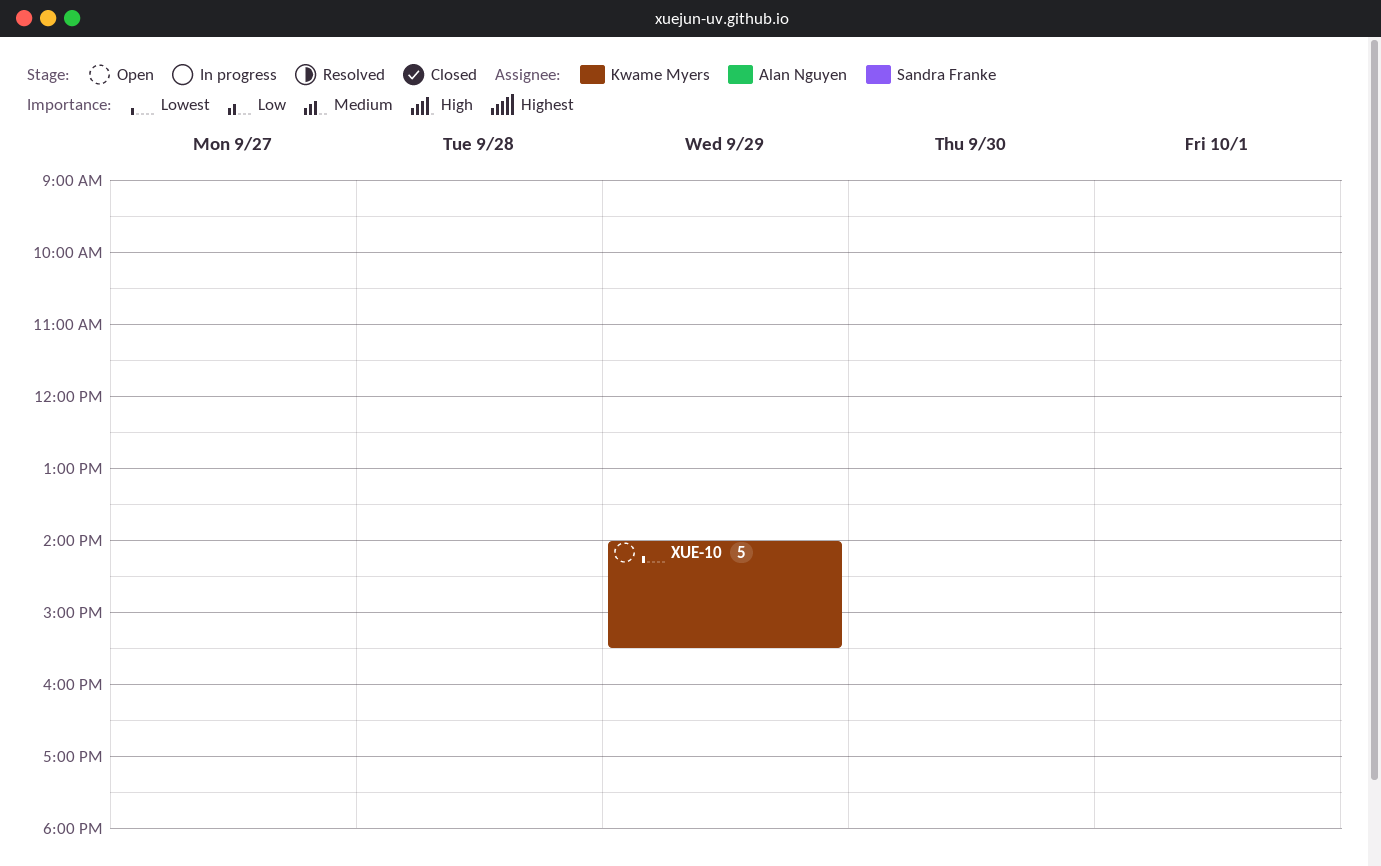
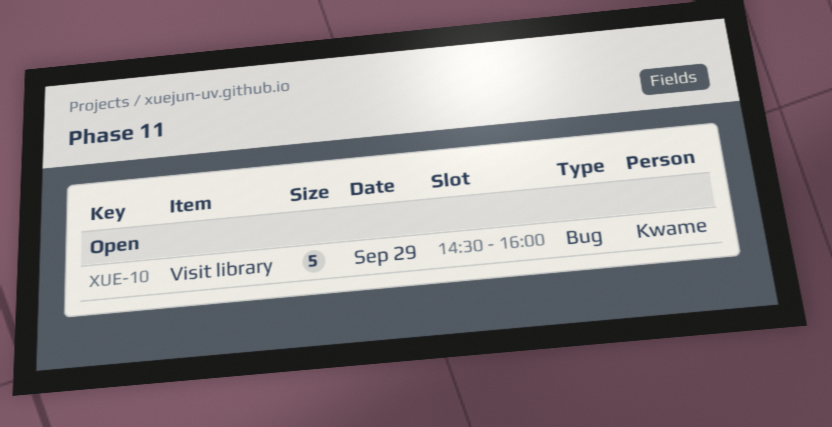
XUE-10, begins: 14:00 -> 14:30
XUE-10, ends: 15:30 -> 16:00

